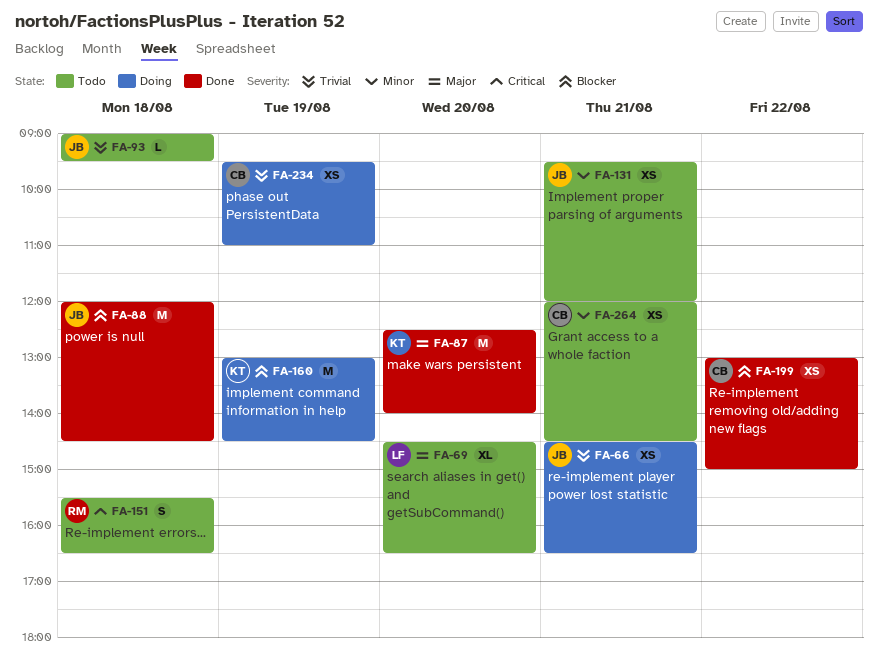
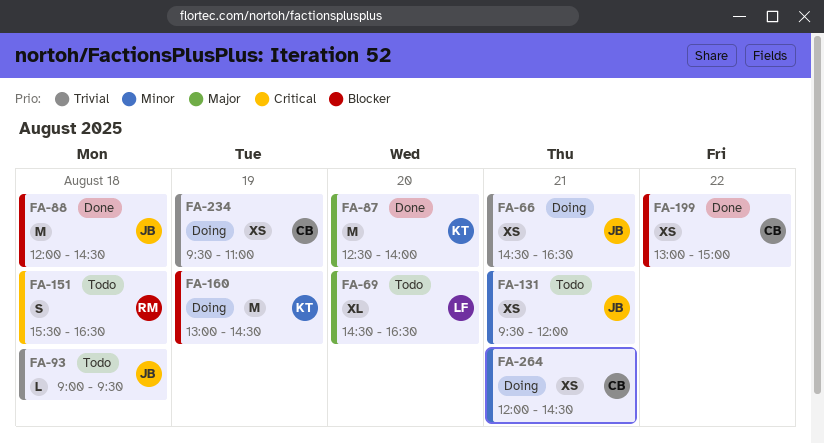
FA-264, status: Todo -> Doing

